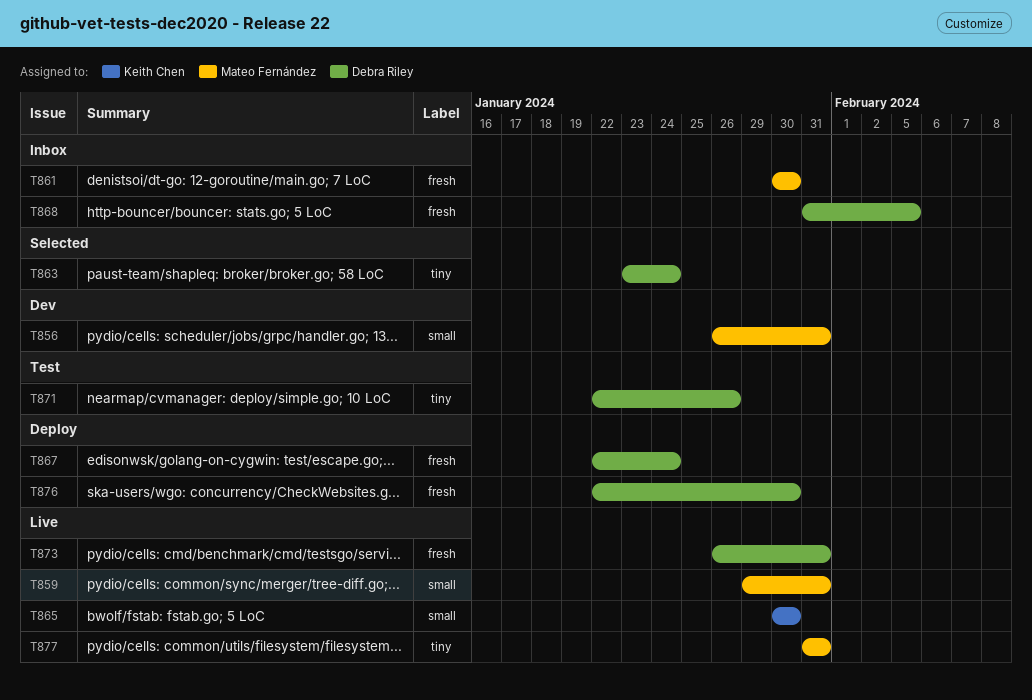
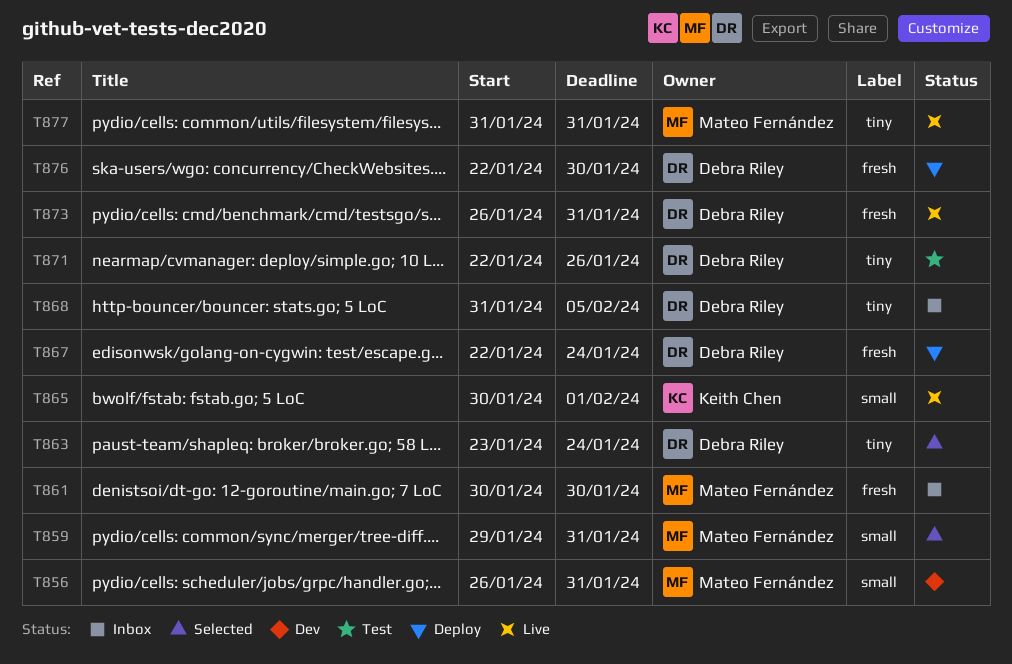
T859, status: Live -> Selected
T865, due: Jan 30 -> Feb 1
T868, label: fresh -> tiny

